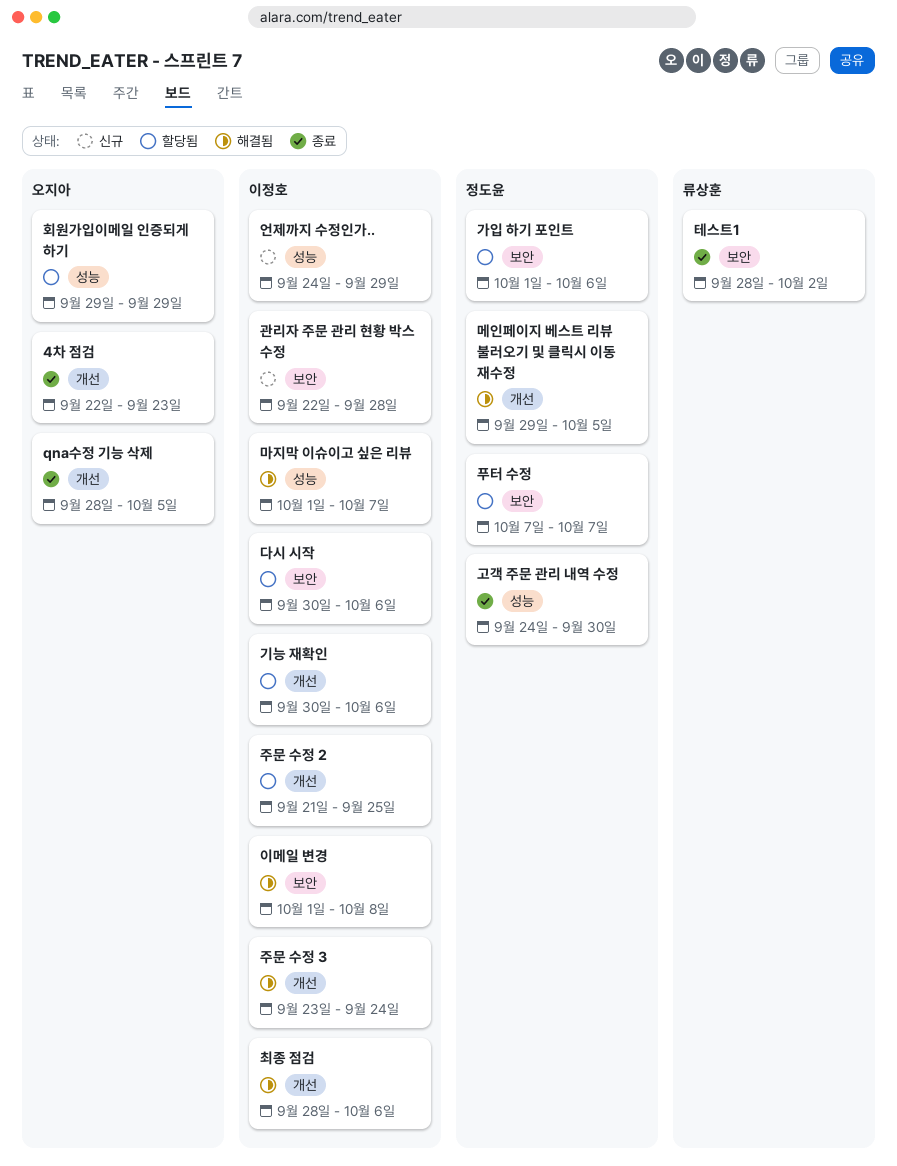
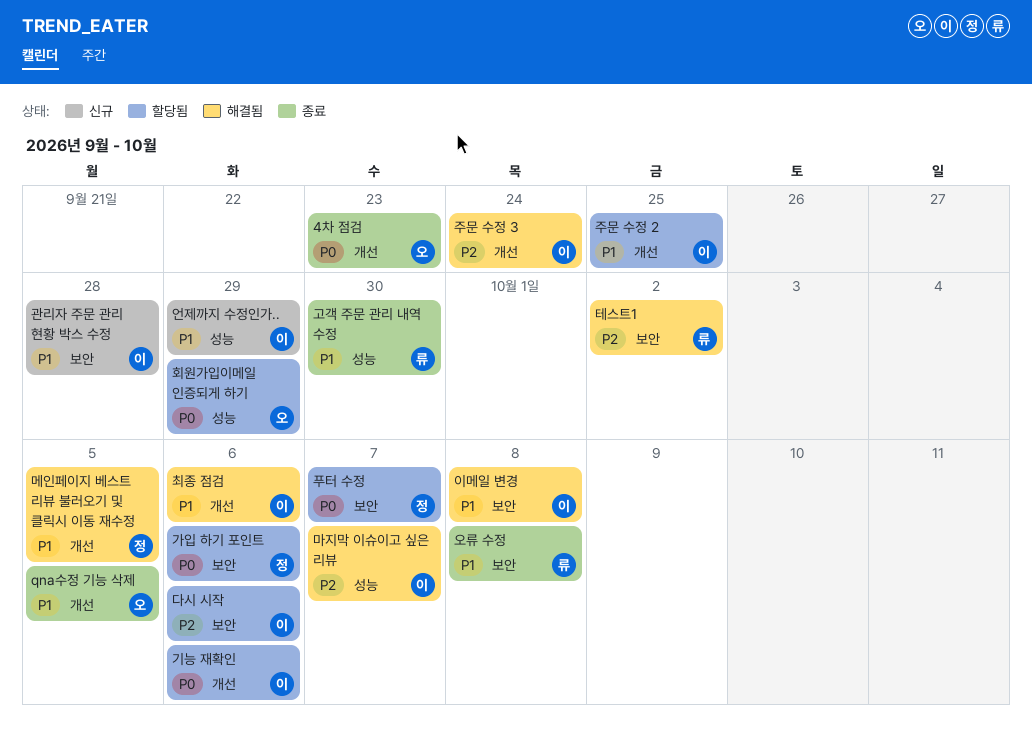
고객 주문 관리 내역 수정, owner: 정도윤 -> 류상훈
오류 수정: none -> present
테스트1, status: 종료 -> 해결됨

